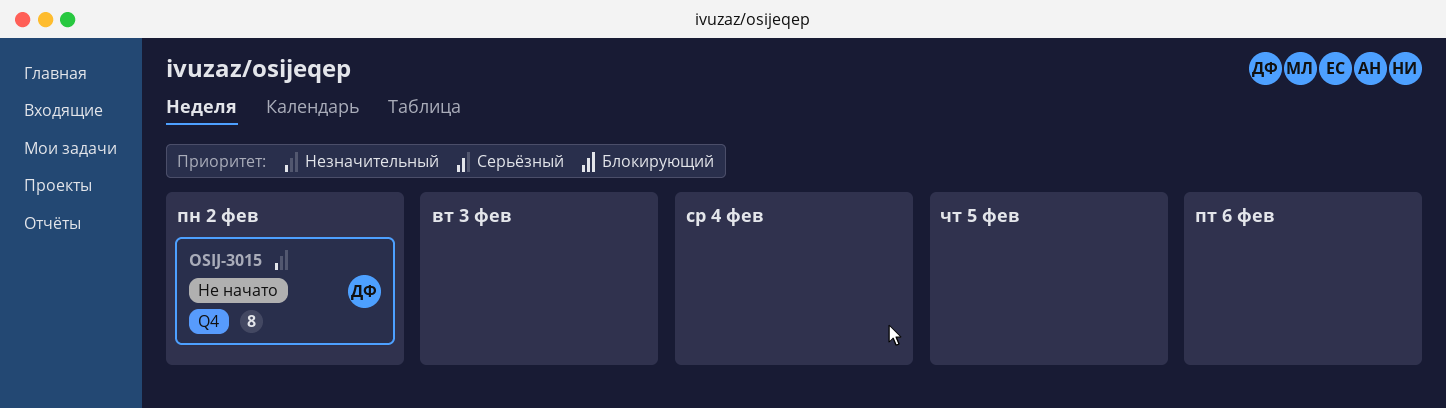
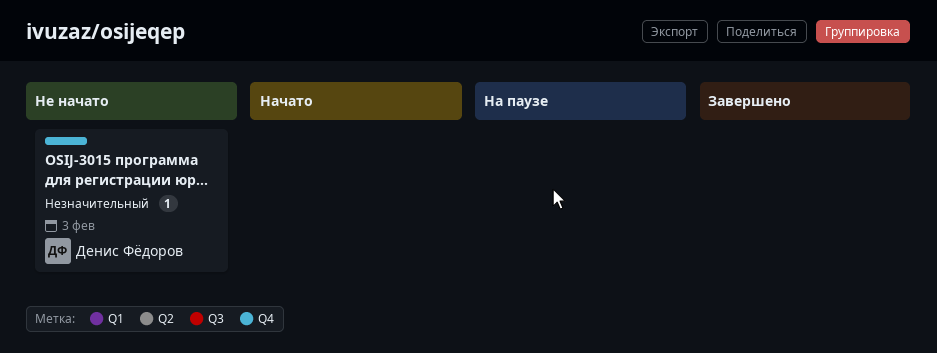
OSIJ-3015, estimate: 8 -> 1
OSIJ-3015, due: Feb 2 -> Feb 3

